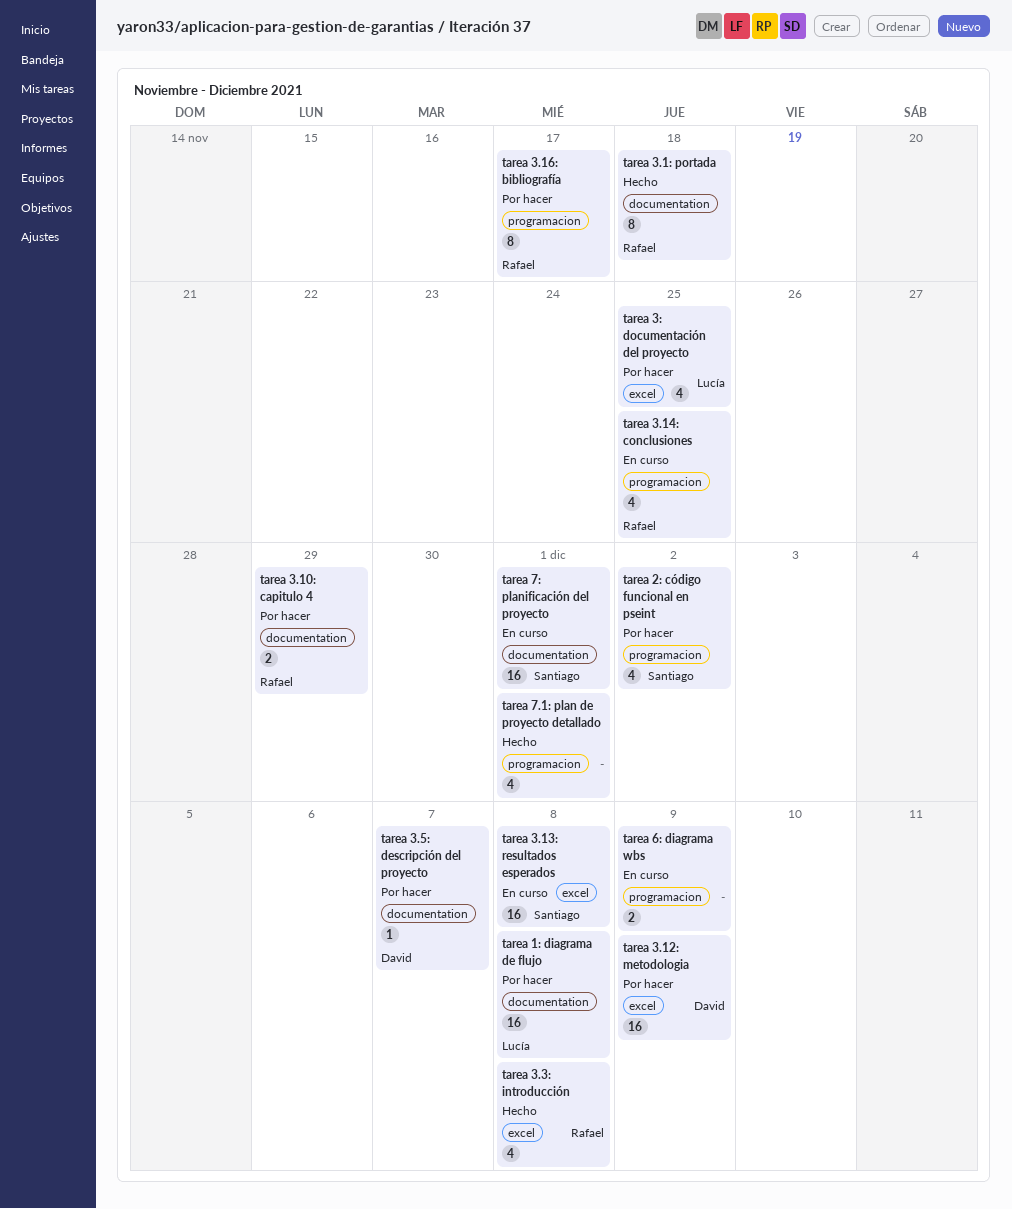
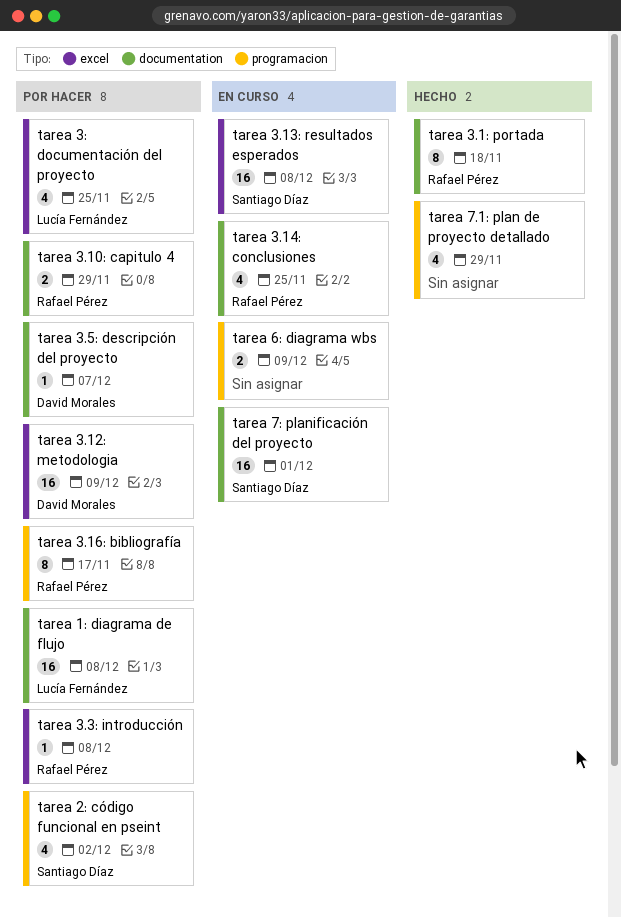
tarea 3.14: conclusiones, label: programacion -> documentation
tarea 3.3: introducción, status: Hecho -> Por hacer
tarea 3.3: introducción, estimate: 4 -> 1
tarea 7.1: plan de proyecto detallado, due: Dec 1 -> Nov 29

